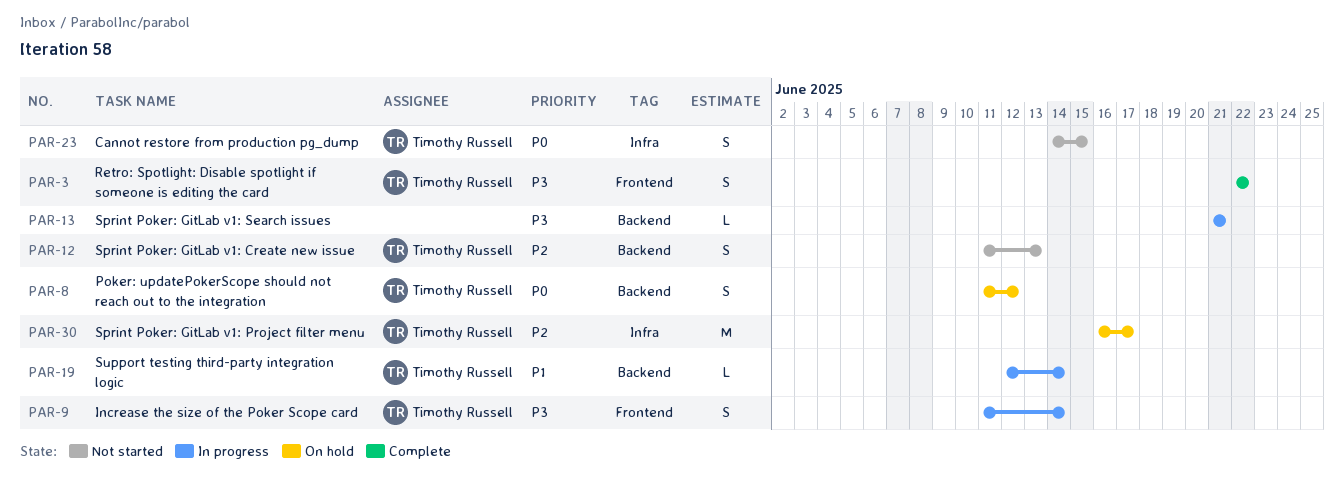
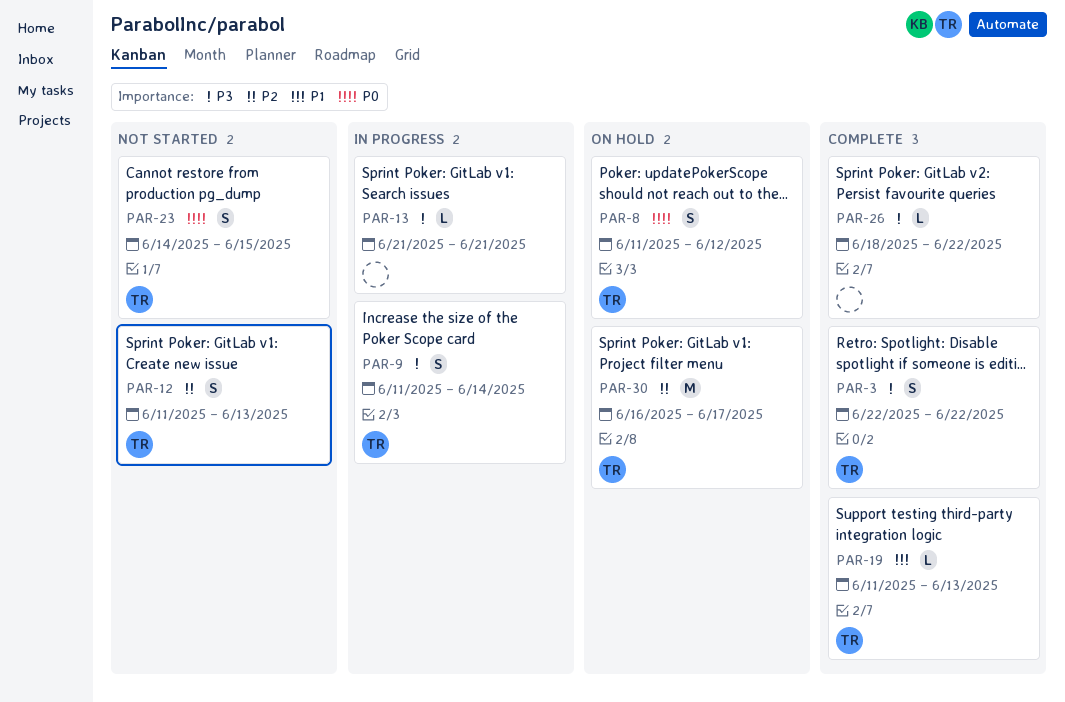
PAR-19, status: In progress -> Complete
PAR-19, start: Jun 12 -> Jun 11
PAR-19, due: Jun 14 -> Jun 13
PAR-26: none -> present

